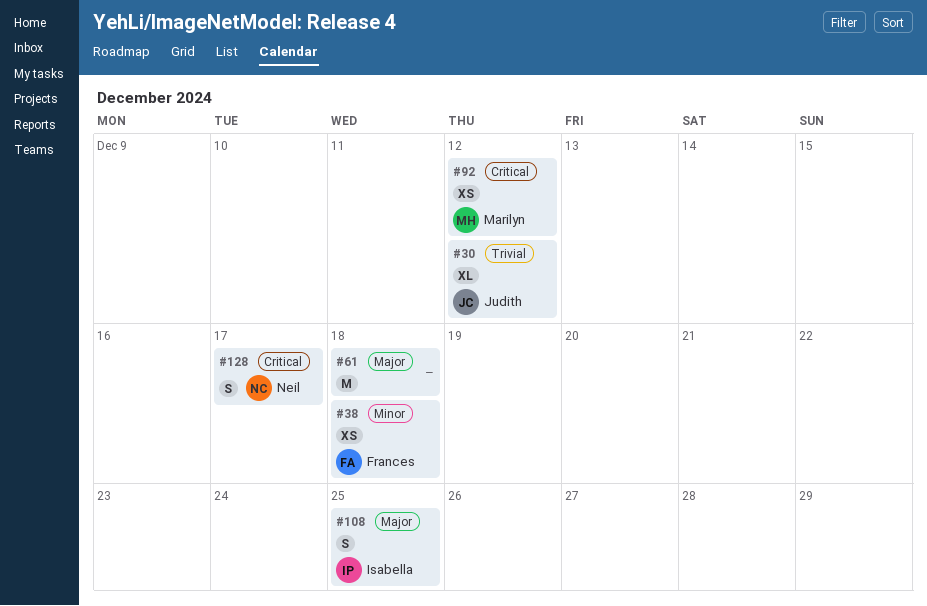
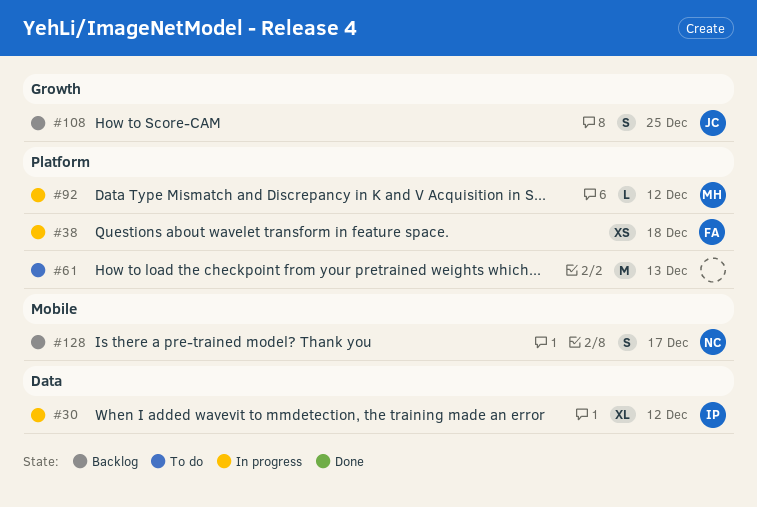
#30, owner: Judith -> Isabella
#61, due: Dec 18 -> Dec 13
#92, estimate: XS -> L
#108, owner: Isabella -> Judith

